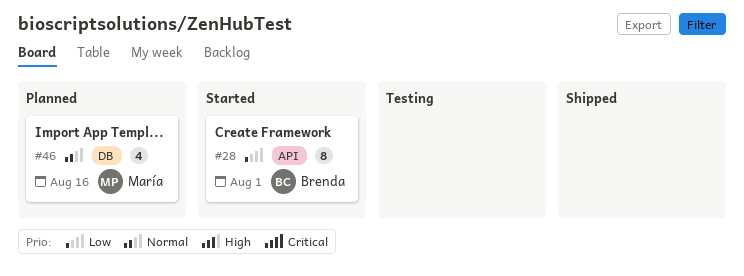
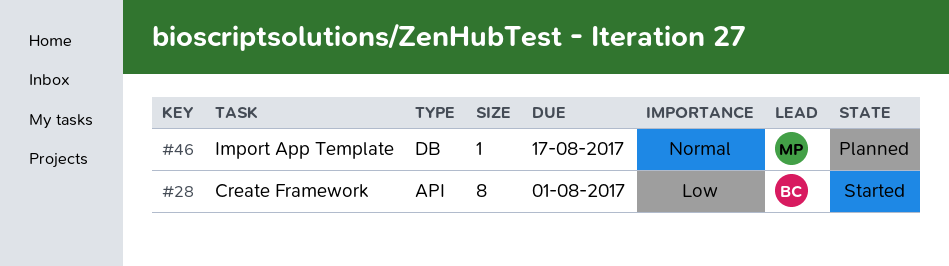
#46, estimate: 4 -> 1
#46, due: Aug 16 -> Aug 17

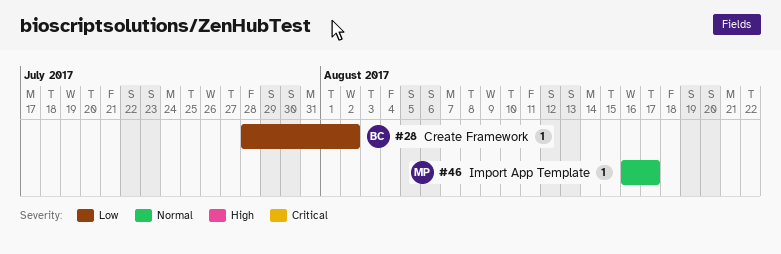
#28, estimate: 8 -> 1
#28, due: Aug 1 -> Aug 2

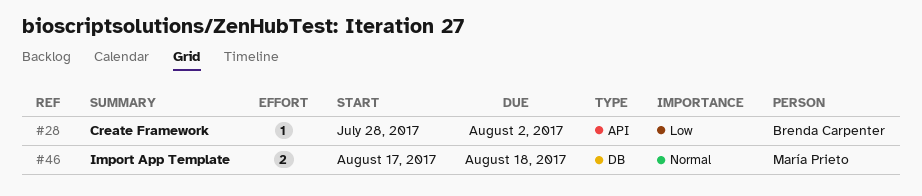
#46, estimate: 1 -> 2
#46, start: Aug 16 -> Aug 17
#46, due: Aug 17 -> Aug 18

